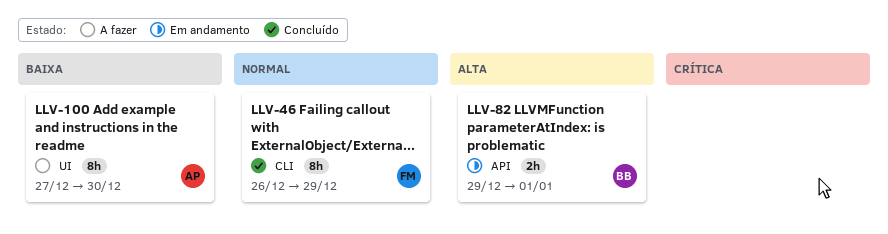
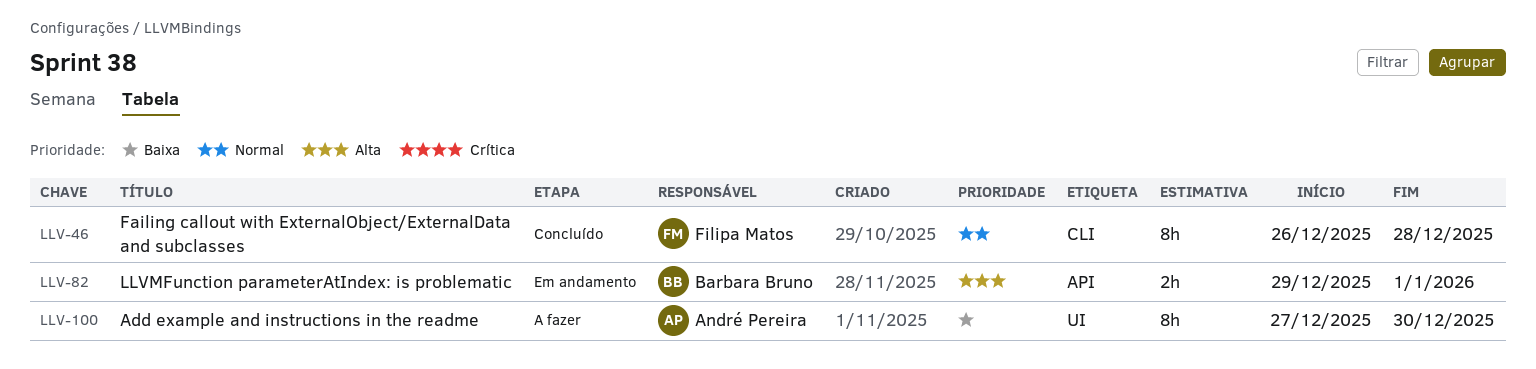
LLV-46, due: Dec 29 -> Dec 28

